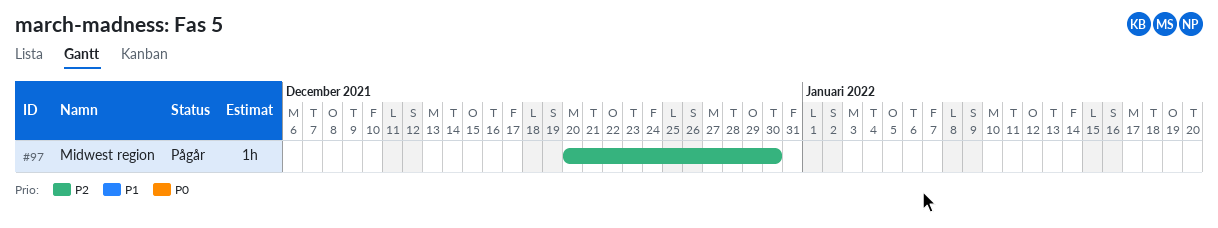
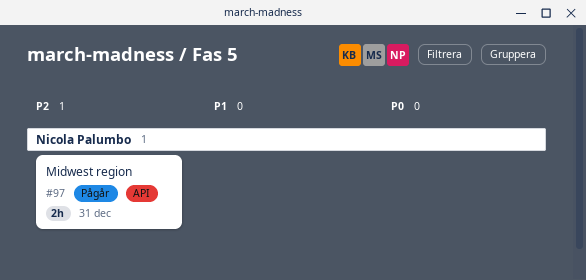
#97, estimate: 1h -> 2h
#97, due: Dec 30 -> Dec 31

